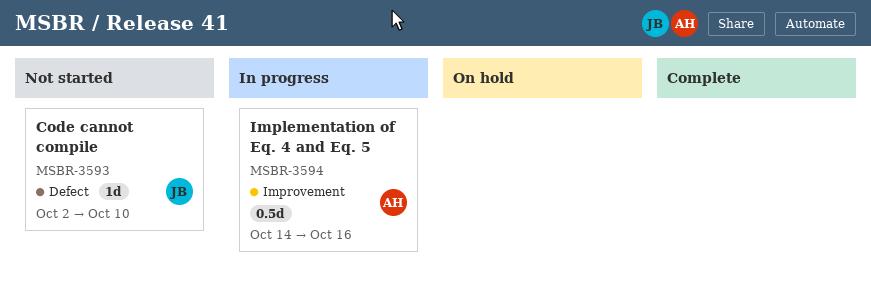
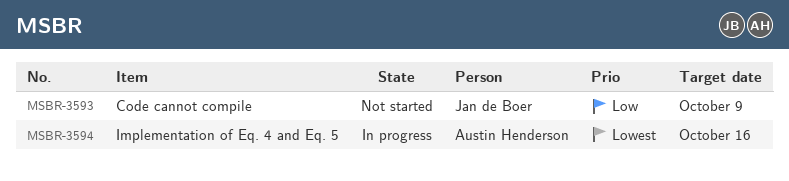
MSBR-3593, due: Oct 10 -> Oct 9

